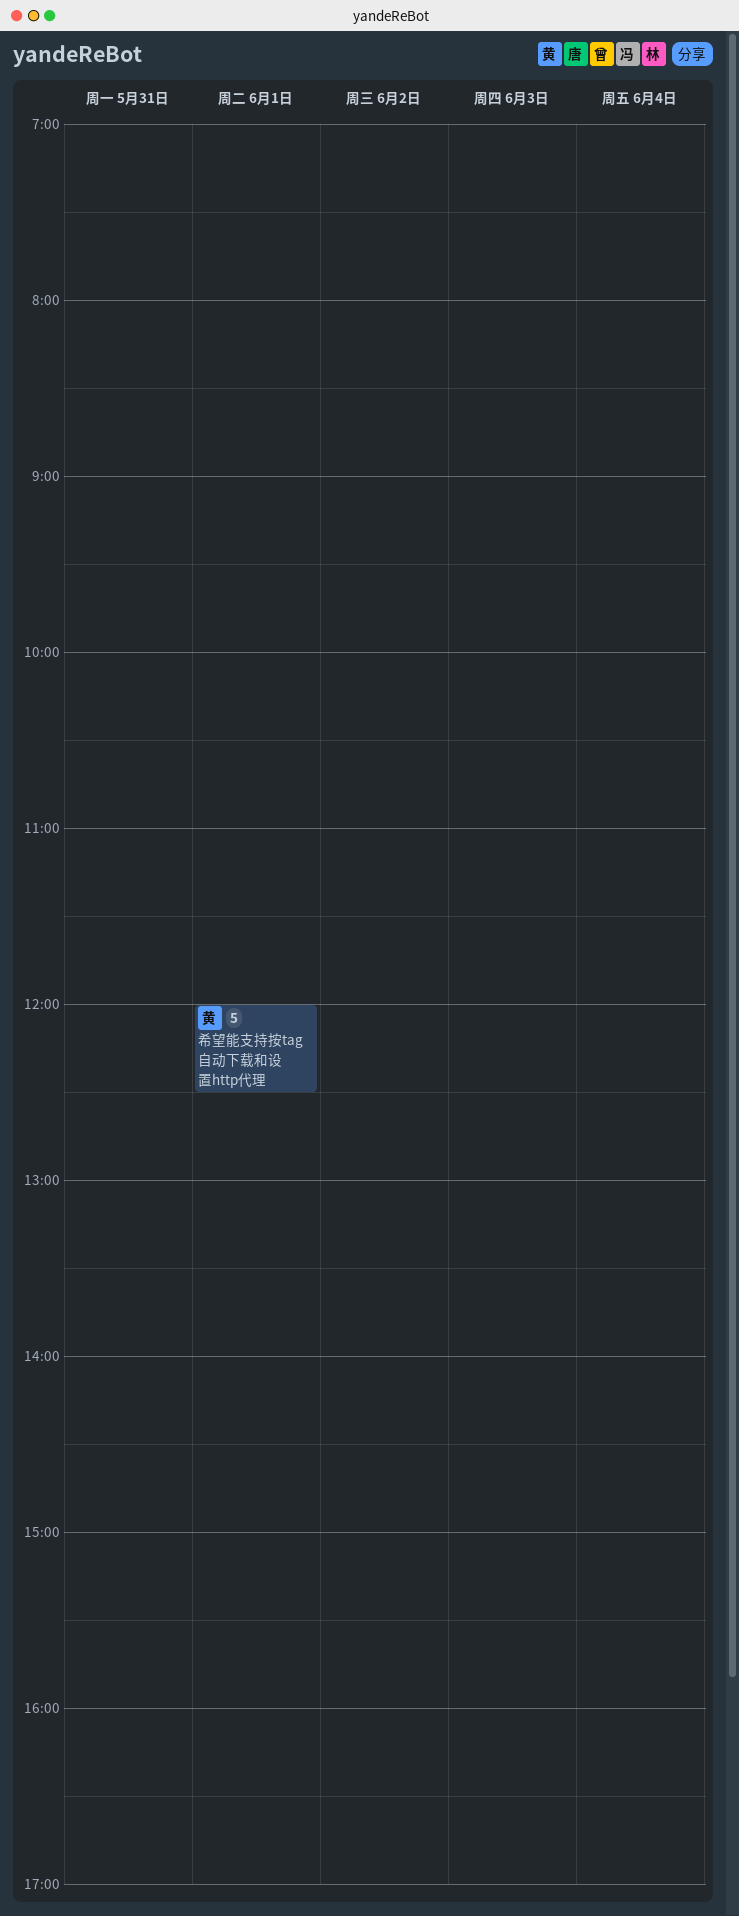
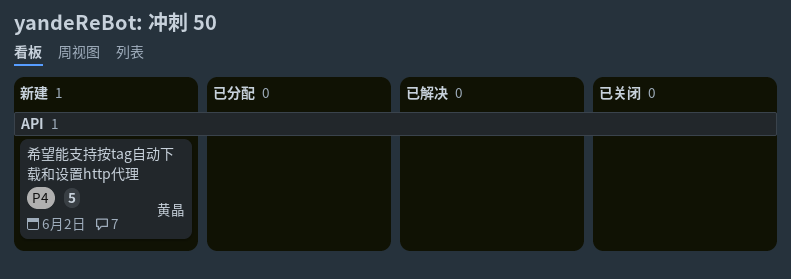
希望能支持按tag自动下载和设置http代理, day: Jun 1 -> Jun 2

